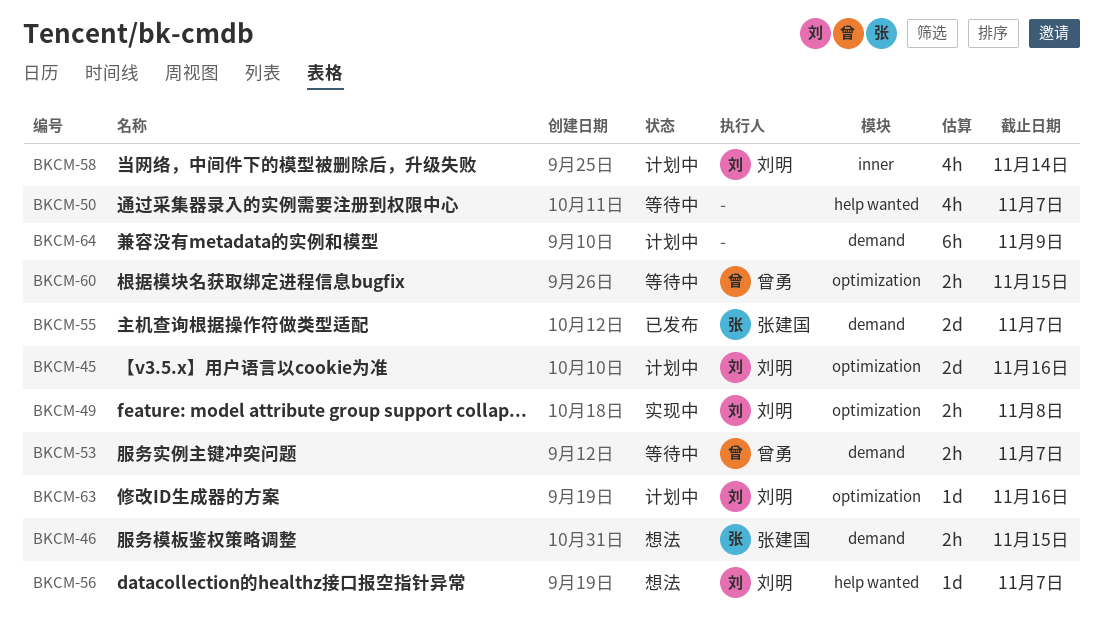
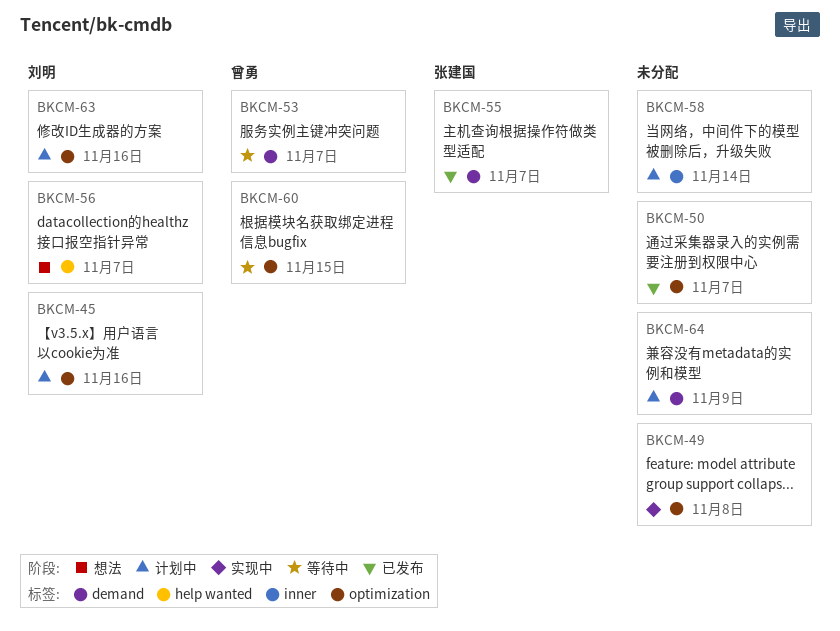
BKCM-46: present -> none
BKCM-49, owner: 刘明 -> none
BKCM-50, status: 等待中 -> 已发布
BKCM-50, label: help wanted -> optimization
BKCM-58, owner: 刘明 -> none

